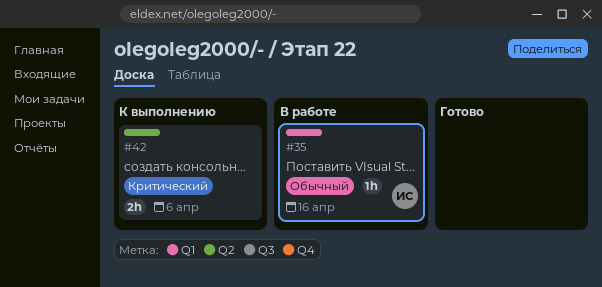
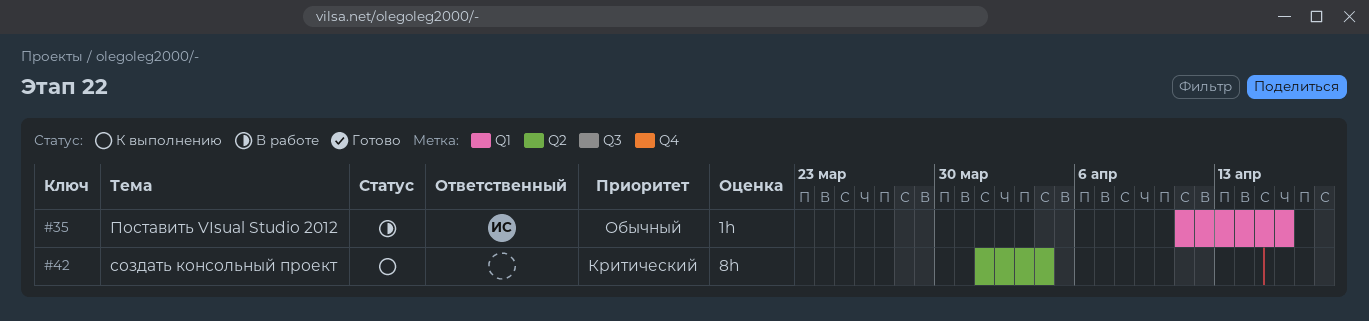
#42, estimate: 2h -> 8h
#42, due: Apr 6 -> Apr 4

